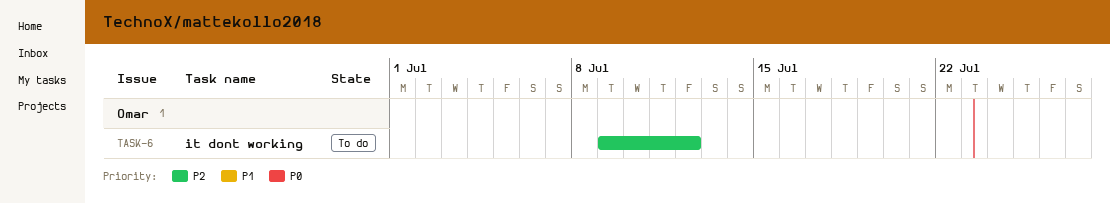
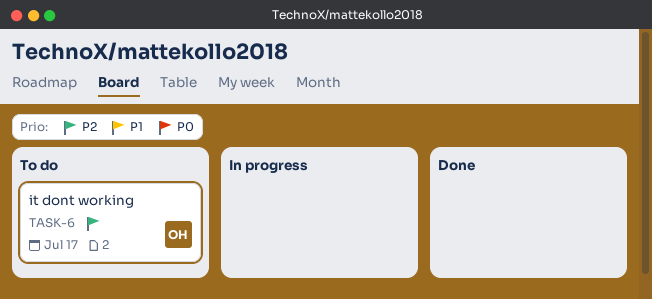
TASK-6, due: Jul 12 -> Jul 17

